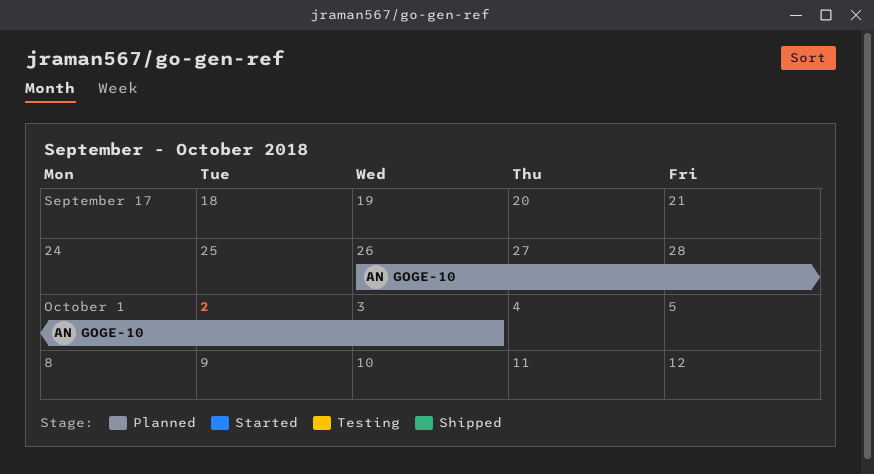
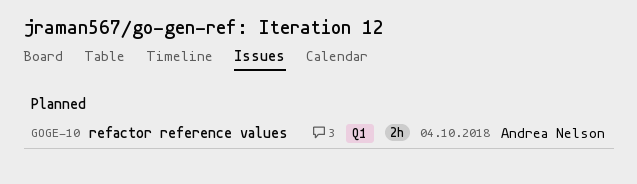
GOGE-10, due: Oct 3 -> Oct 4

